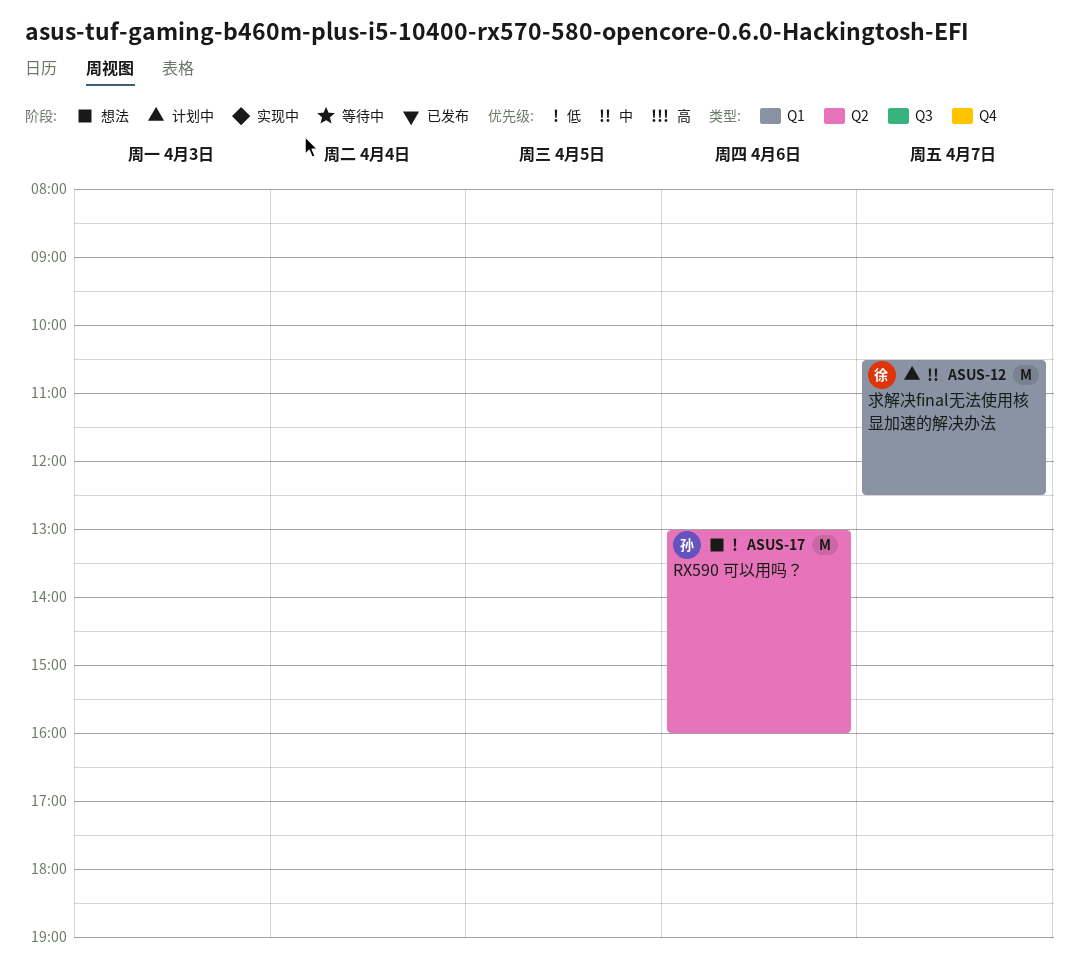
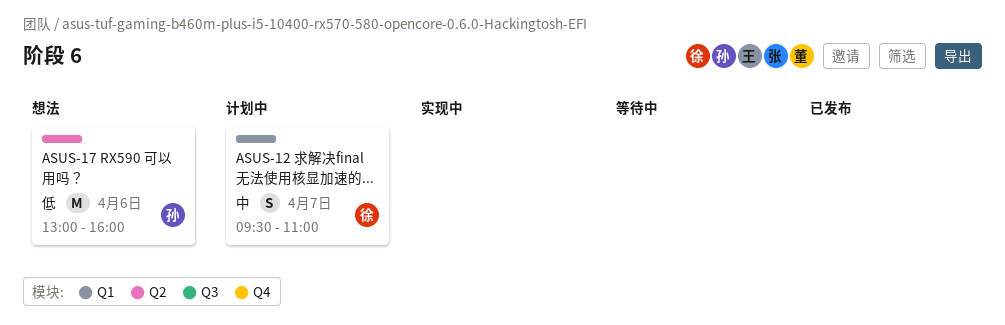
ASUS-12, estimate: M -> S
ASUS-12, begins: 10:30 -> 09:30
ASUS-12, ends: 12:30 -> 11:00

